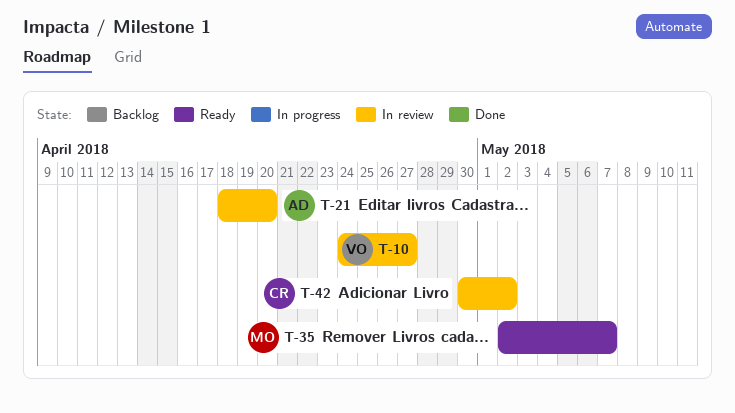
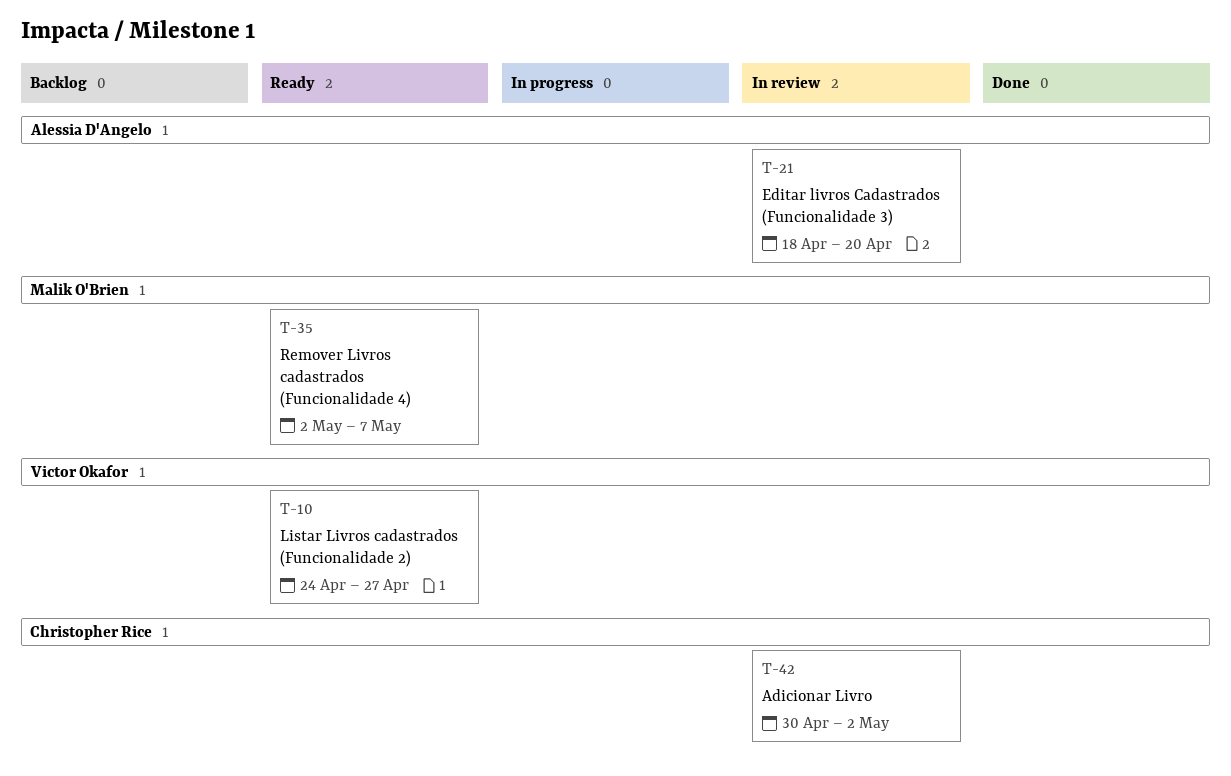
T-10, status: In review -> Ready

